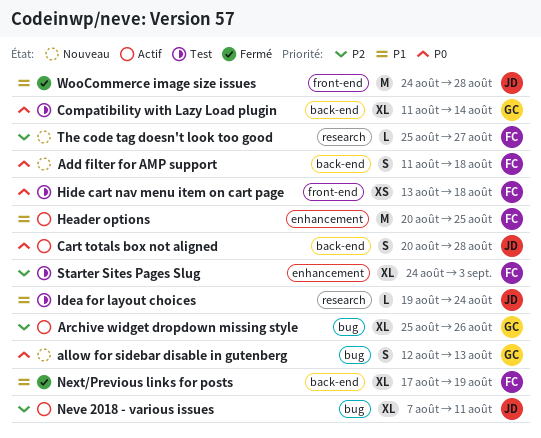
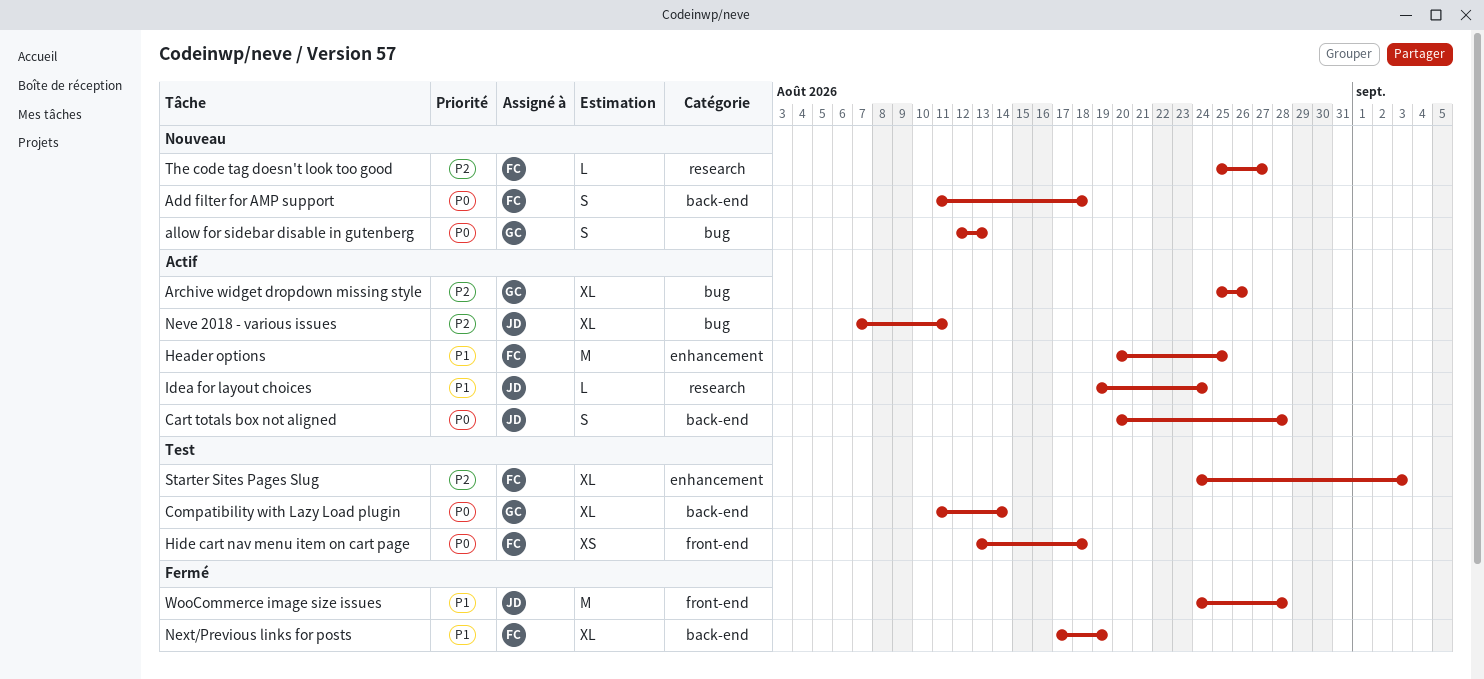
Idea for layout choices, status: Test -> Actif

